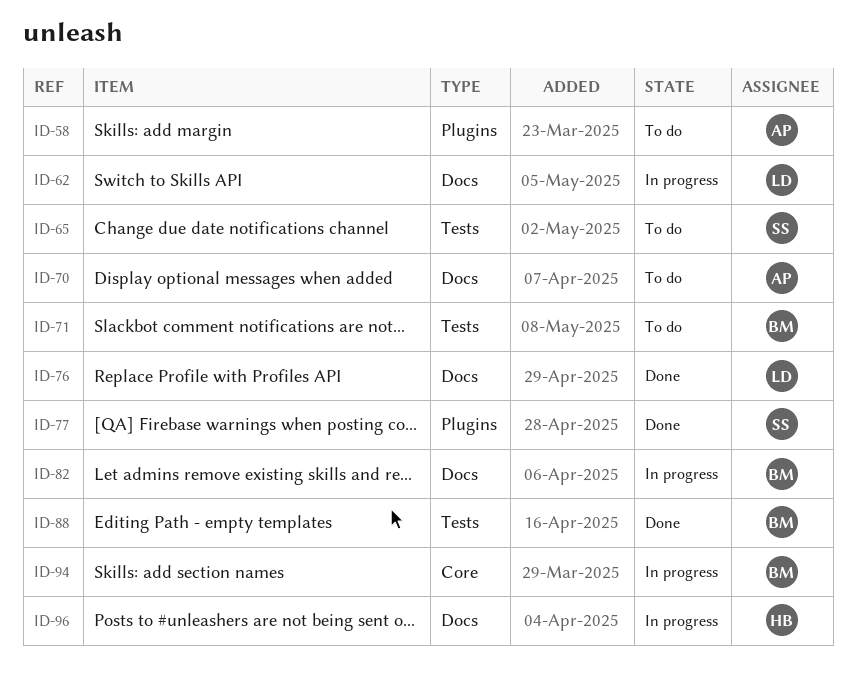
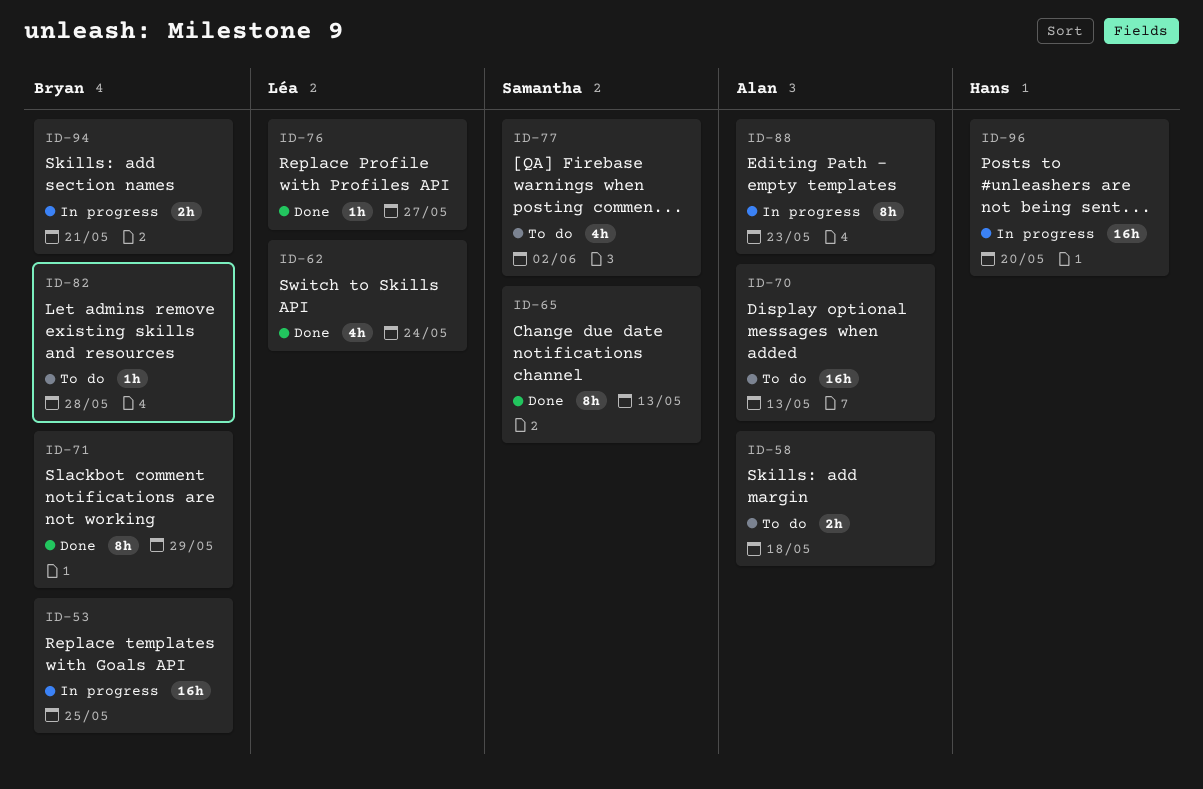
ID-53: none -> present
ID-62, status: In progress -> Done
ID-65, status: To do -> Done
ID-71, status: To do -> Done
ID-77, status: Done -> To do
ID-82, status: In progress -> To do
ID-88, status: Done -> In progress
ID-88, owner: Bryan -> Alan

